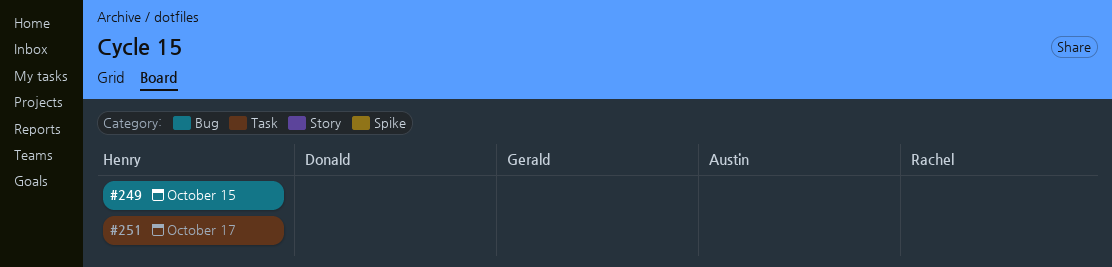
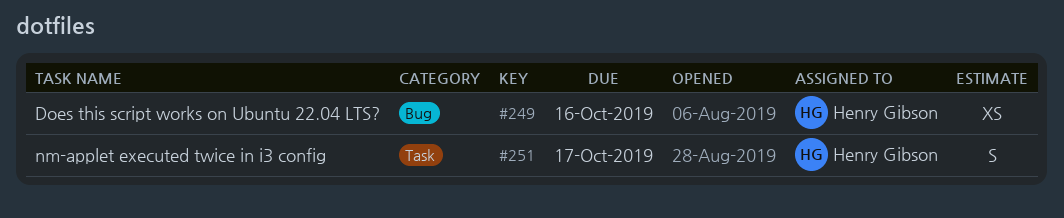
#249, due: Oct 15 -> Oct 16

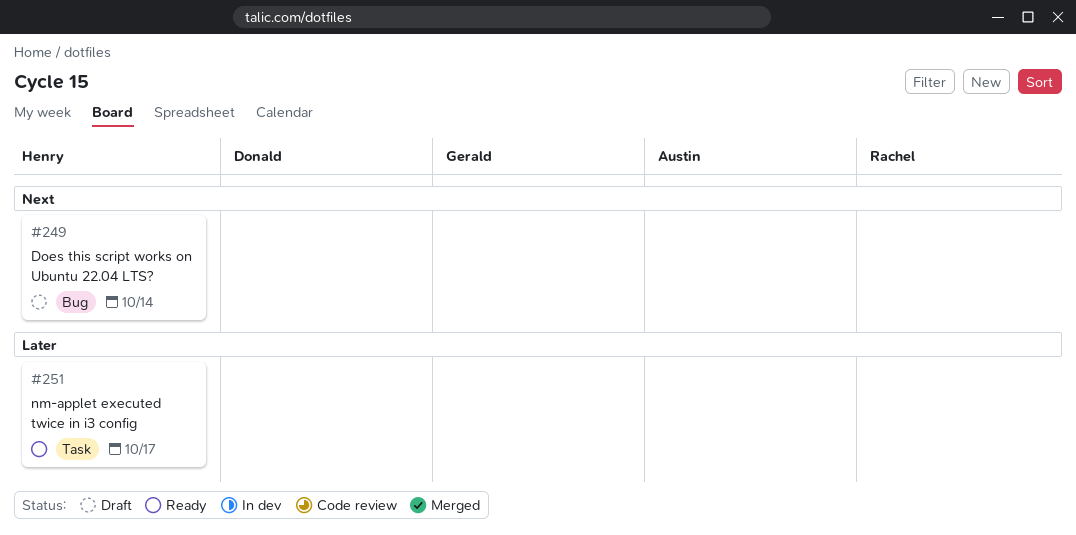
#249, due: Oct 16 -> Oct 14

